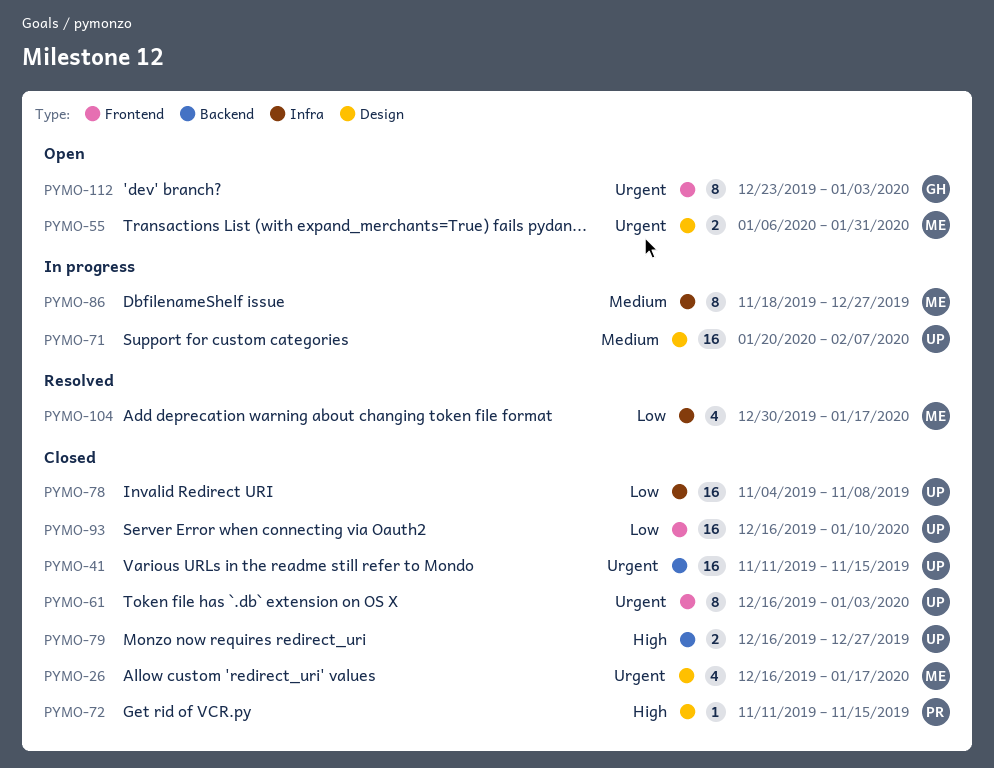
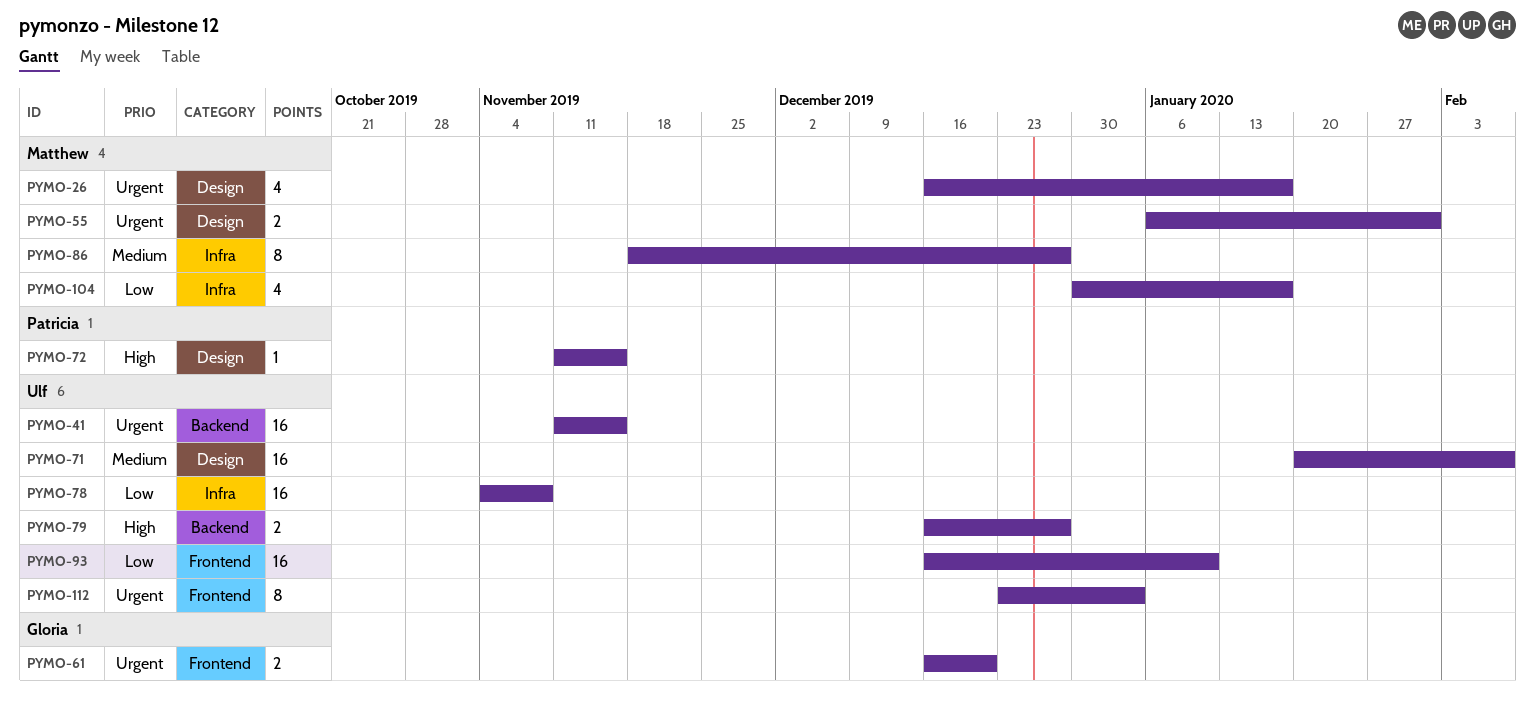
PYMO-61, owner: Ulf -> Gloria
PYMO-61, estimate: 8 -> 2
PYMO-61, due: Jan 3 -> Dec 20
PYMO-112, owner: Gloria -> Ulf

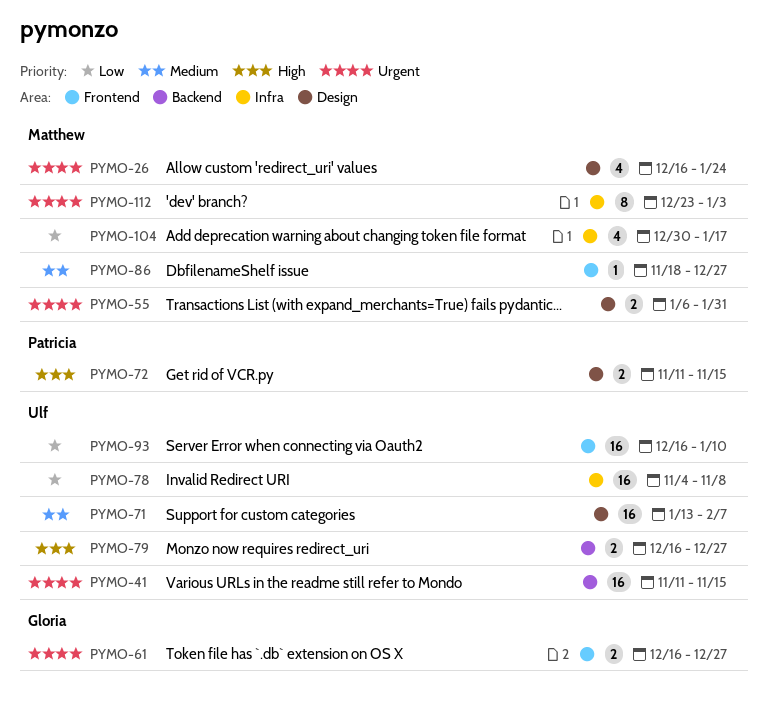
PYMO-26, due: Jan 17 -> Jan 24
PYMO-61, due: Dec 20 -> Dec 27
PYMO-71, start: Jan 20 -> Jan 13
PYMO-72, estimate: 1 -> 2
PYMO-86, label: Infra -> Frontend
PYMO-86, estimate: 8 -> 1
PYMO-112, owner: Ulf -> Matthew
PYMO-112, label: Frontend -> Infra

